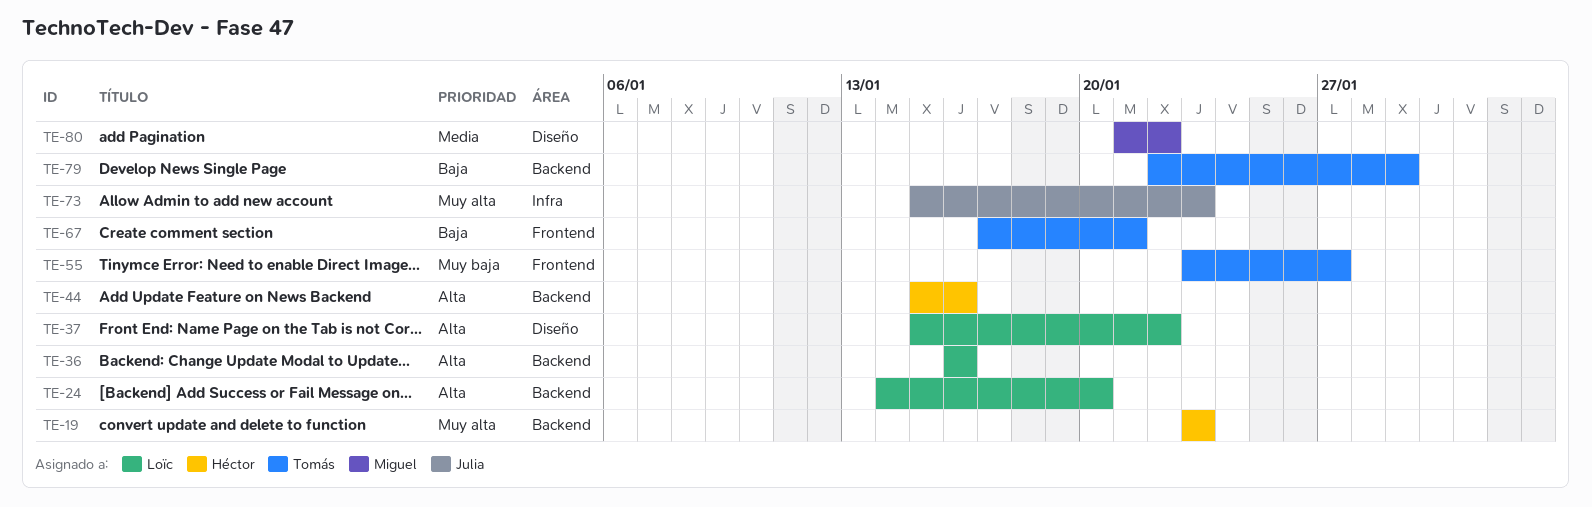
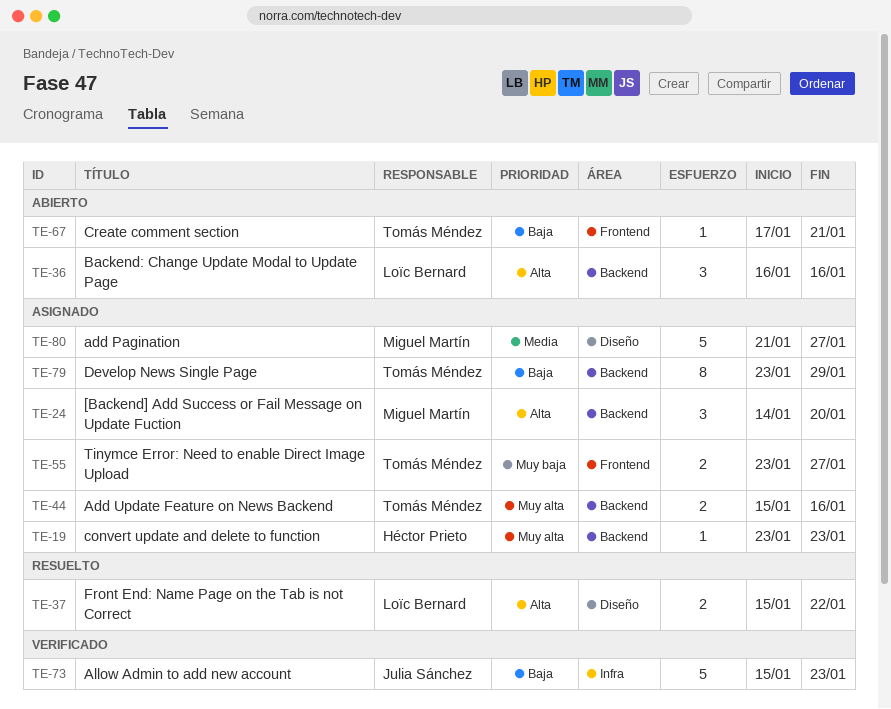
TE-24, owner: Loïc Bernard -> Miguel Martín
TE-44, owner: Héctor Prieto -> Tomás Méndez
TE-44, priority: Alta -> Muy alta
TE-73, priority: Muy alta -> Baja
TE-79, start: Jan 22 -> Jan 23
TE-80, due: Jan 22 -> Jan 27

